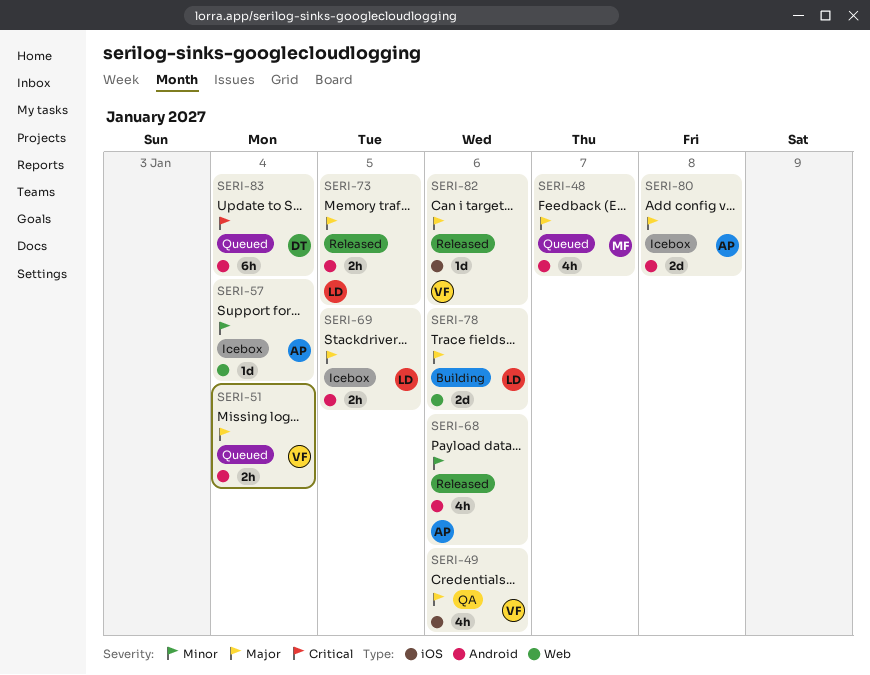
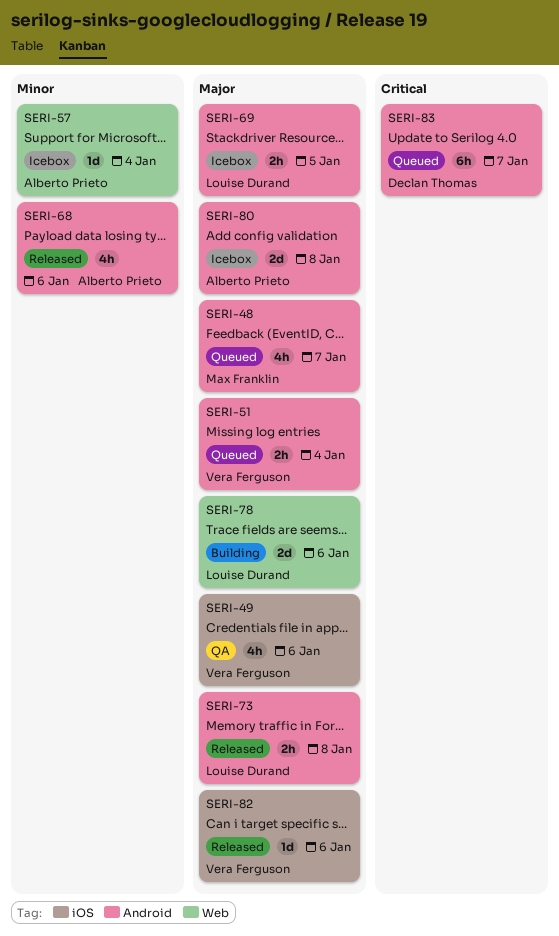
SERI-73, due: Jan 5 -> Jan 8
SERI-83, due: Jan 4 -> Jan 7

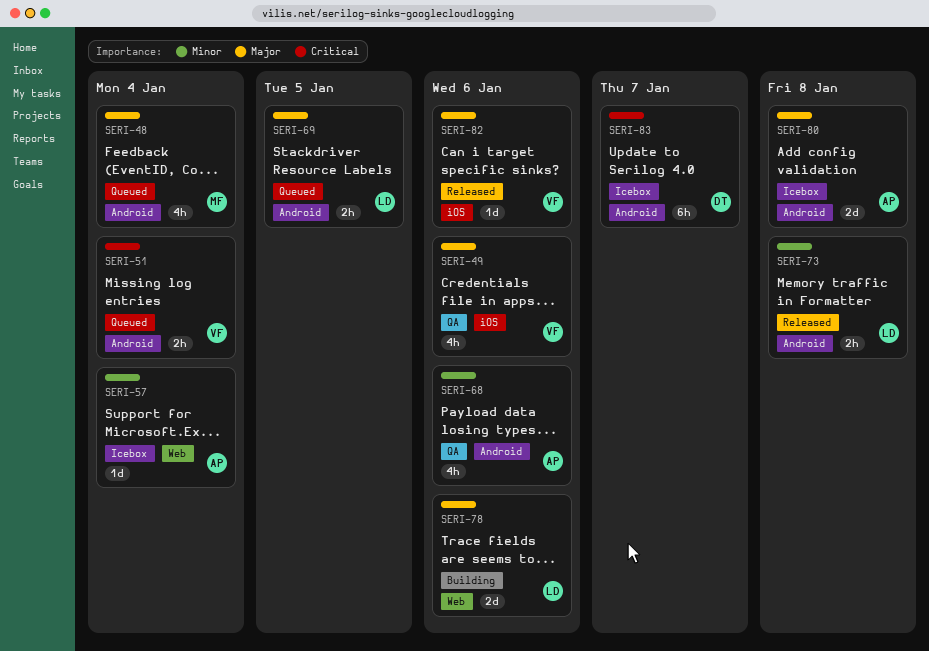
SERI-48, due: Jan 7 -> Jan 4
SERI-51, priority: Major -> Critical
SERI-68, status: Released -> QA
SERI-69, status: Icebox -> Queued
SERI-73, priority: Major -> Minor
SERI-83, status: Queued -> Icebox

